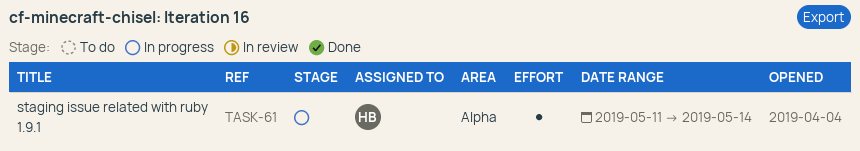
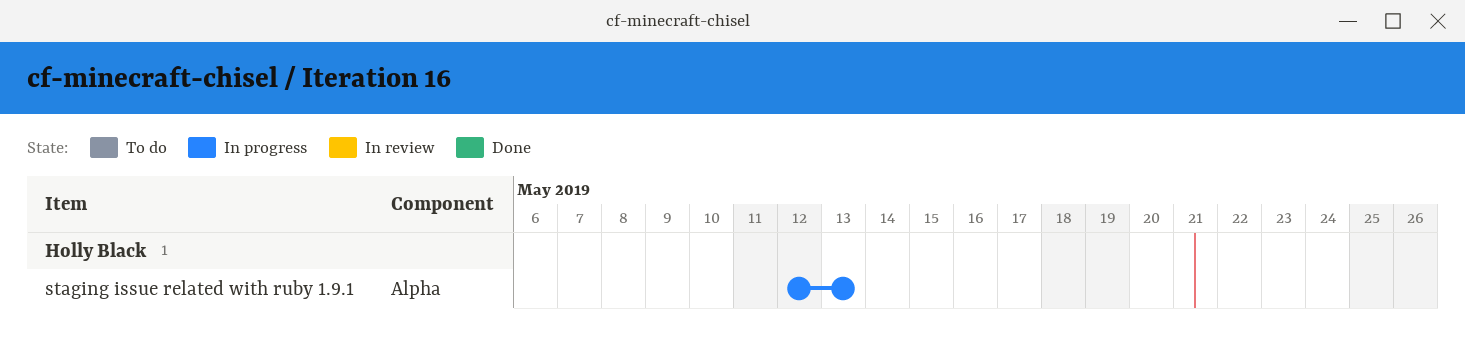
staging issue related with ruby 1.9.1, start: May 11 -> May 12
staging issue related with ruby 1.9.1, due: May 14 -> May 13

